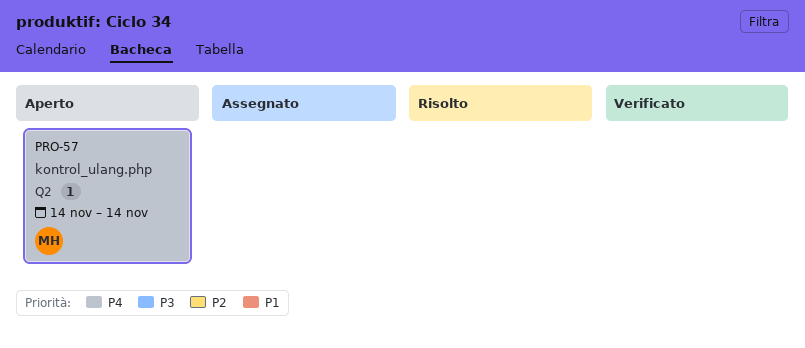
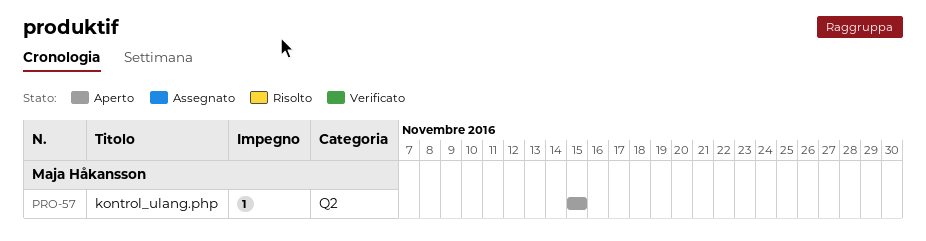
PRO-57, start: Nov 14 -> Nov 15
PRO-57, due: Nov 14 -> Nov 15

